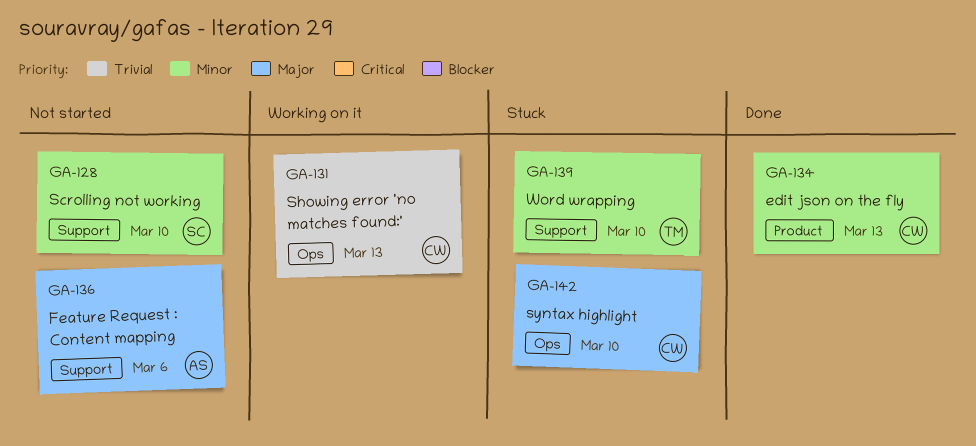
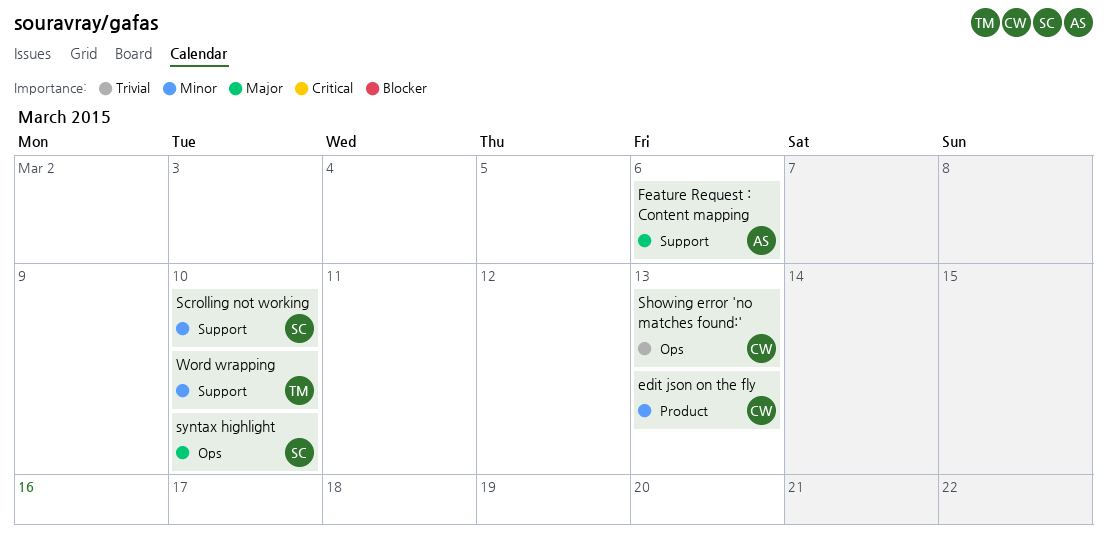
syntax highlight, owner: CW -> SC

